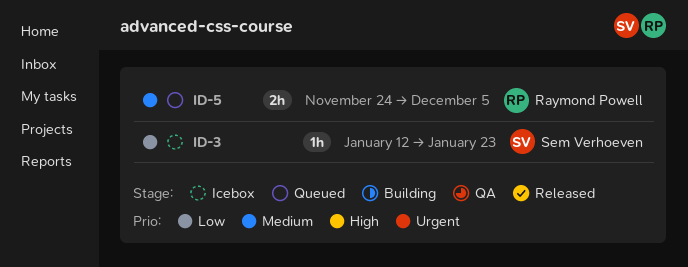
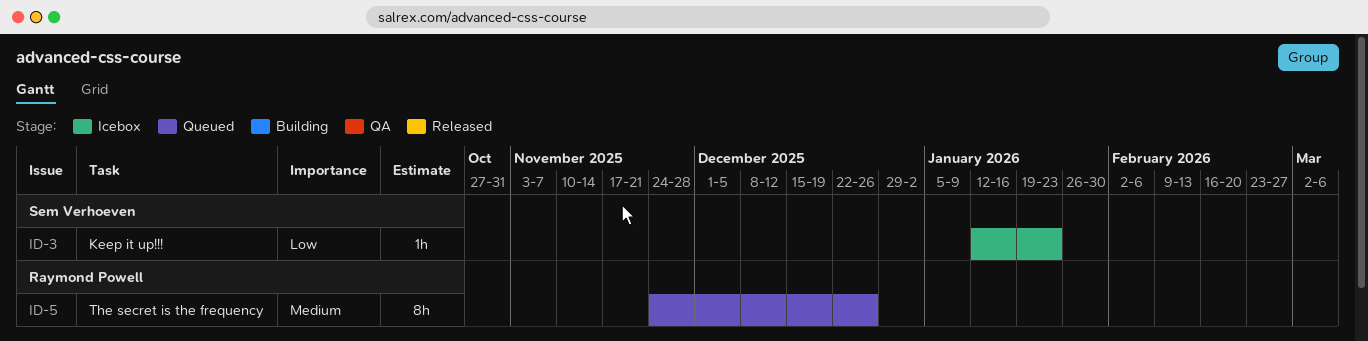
ID-5, estimate: 2h -> 8h
ID-5, due: Dec 5 -> Dec 26

